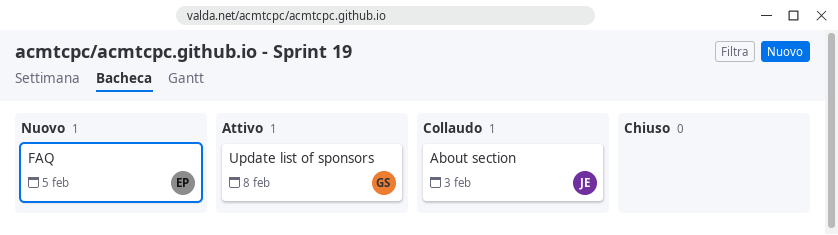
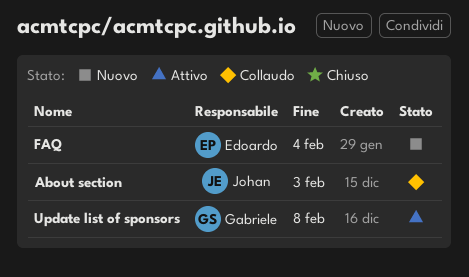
FAQ, due: Feb 5 -> Feb 4

